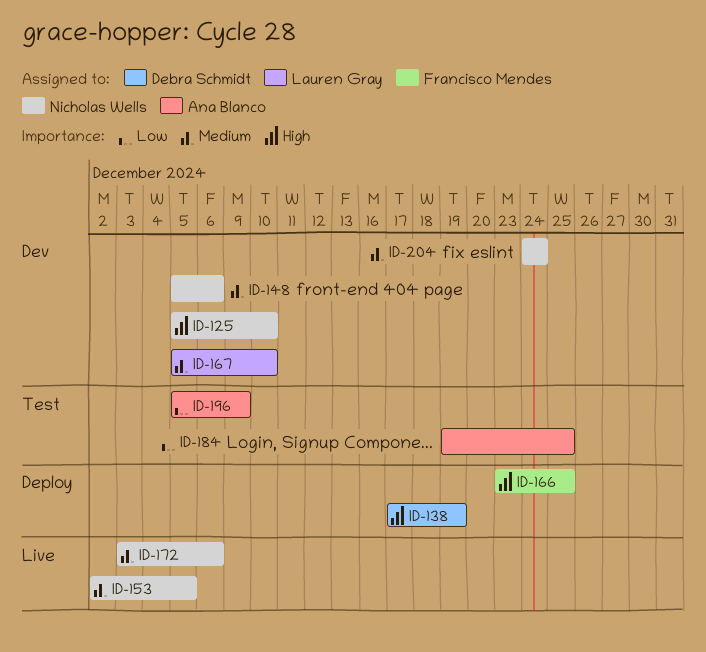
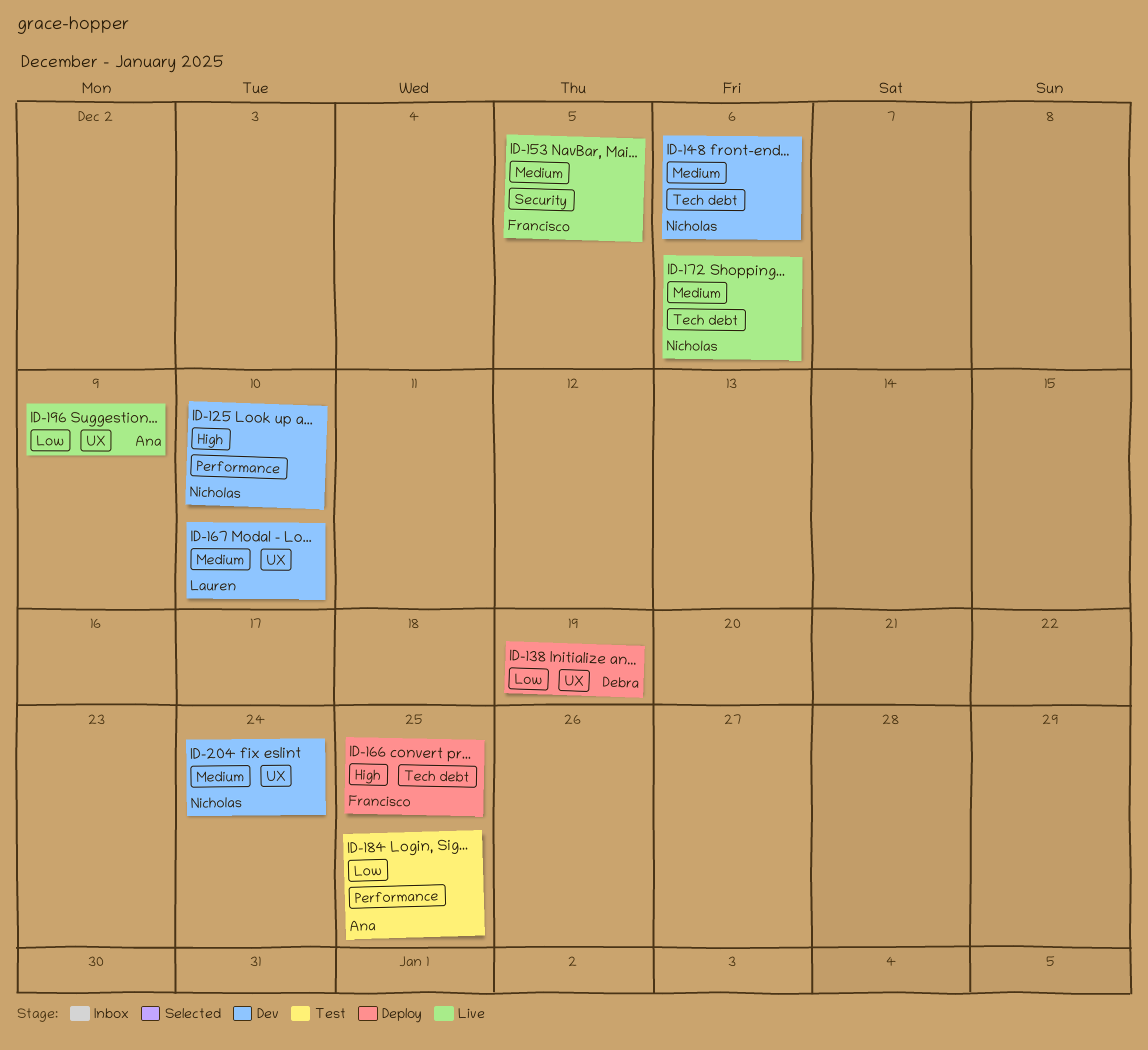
ID-138, priority: High -> Low
ID-153, owner: Nicholas Wells -> Francisco Mendes
ID-196, status: Test -> Live

